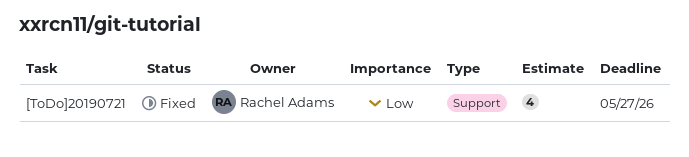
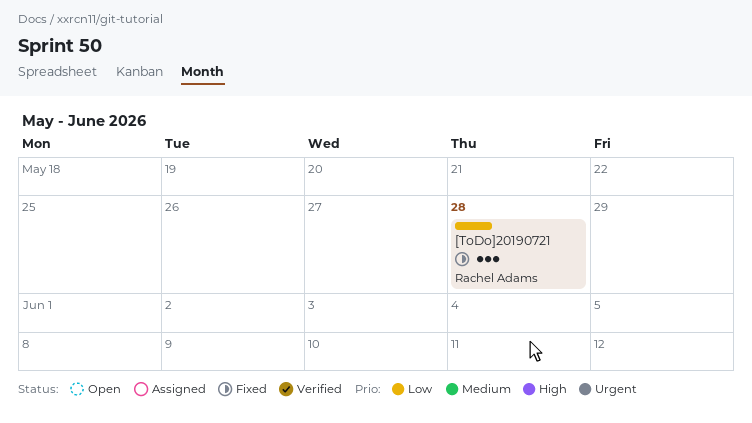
[ToDo]20190721, estimate: 4 -> 3
[ToDo]20190721, due: May 27 -> May 28

